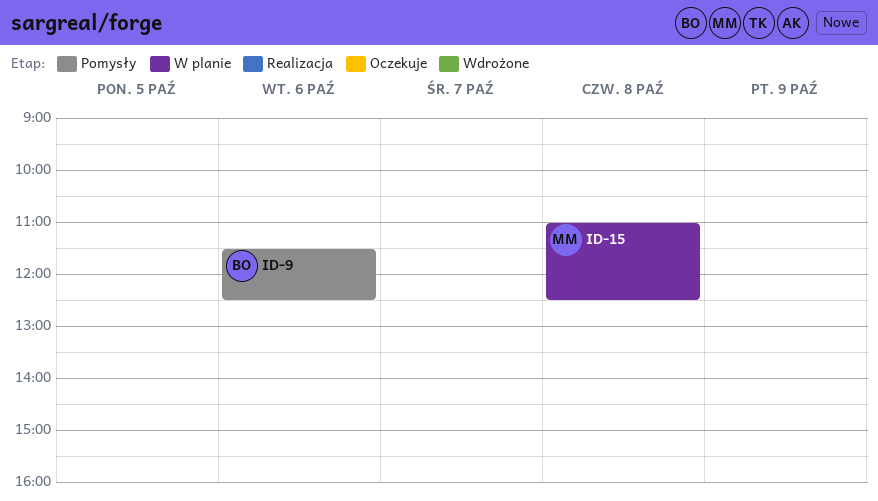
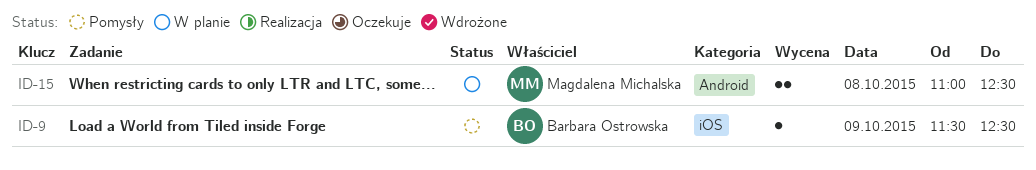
ID-9, day: Oct 6 -> Oct 9

